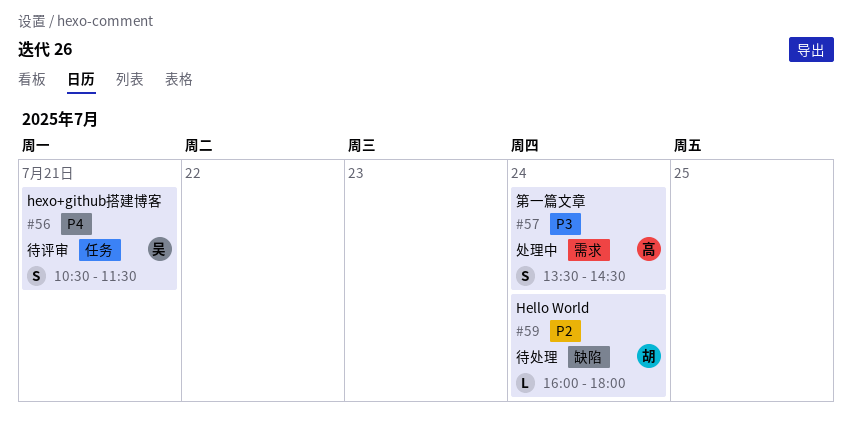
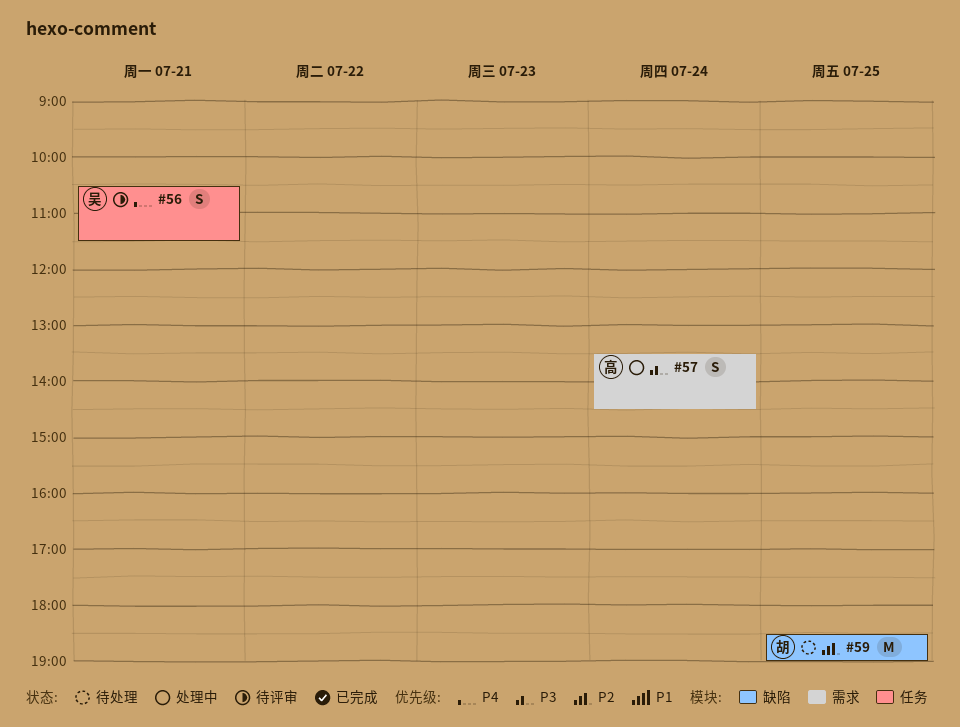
#59, estimate: L -> M
#59, day: Jul 24 -> Jul 25
#59, begins: 16:00 -> 18:30
#59, ends: 18:00 -> 19:00

